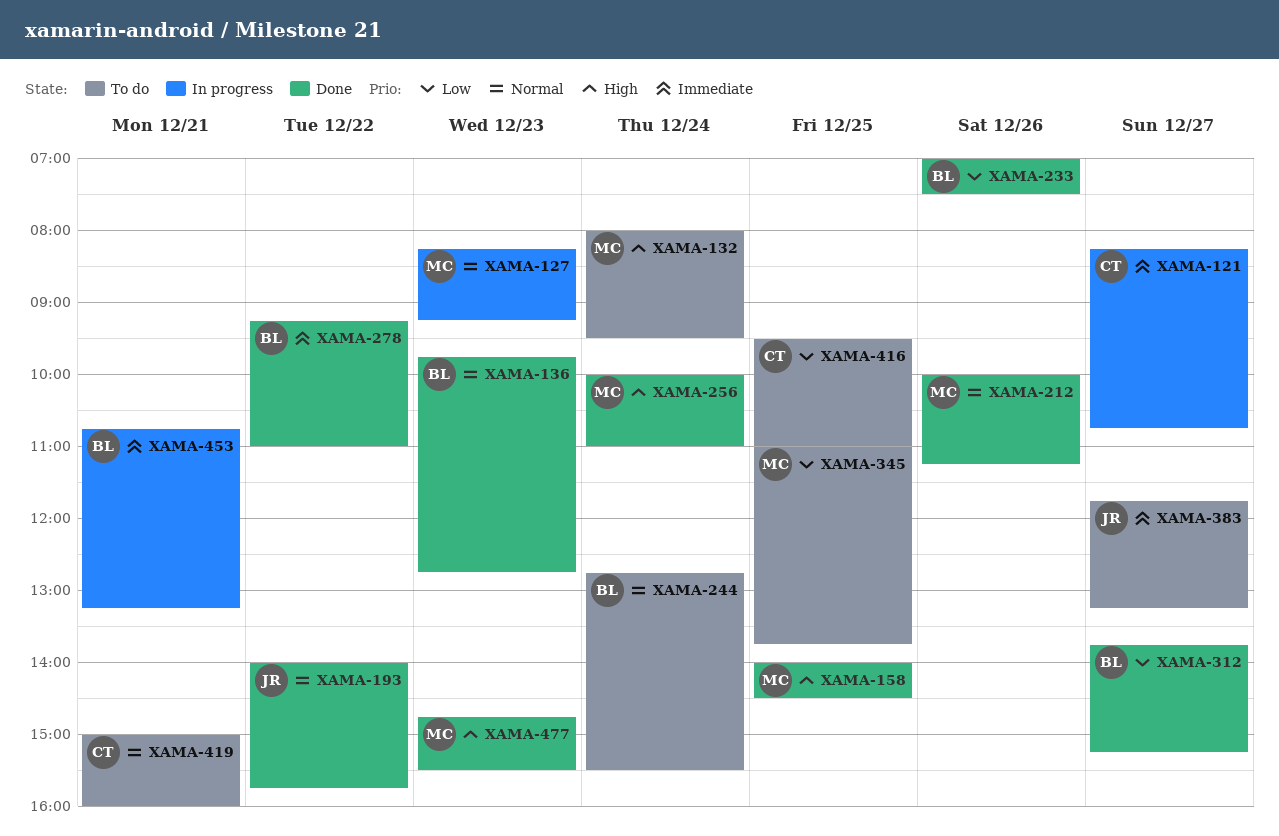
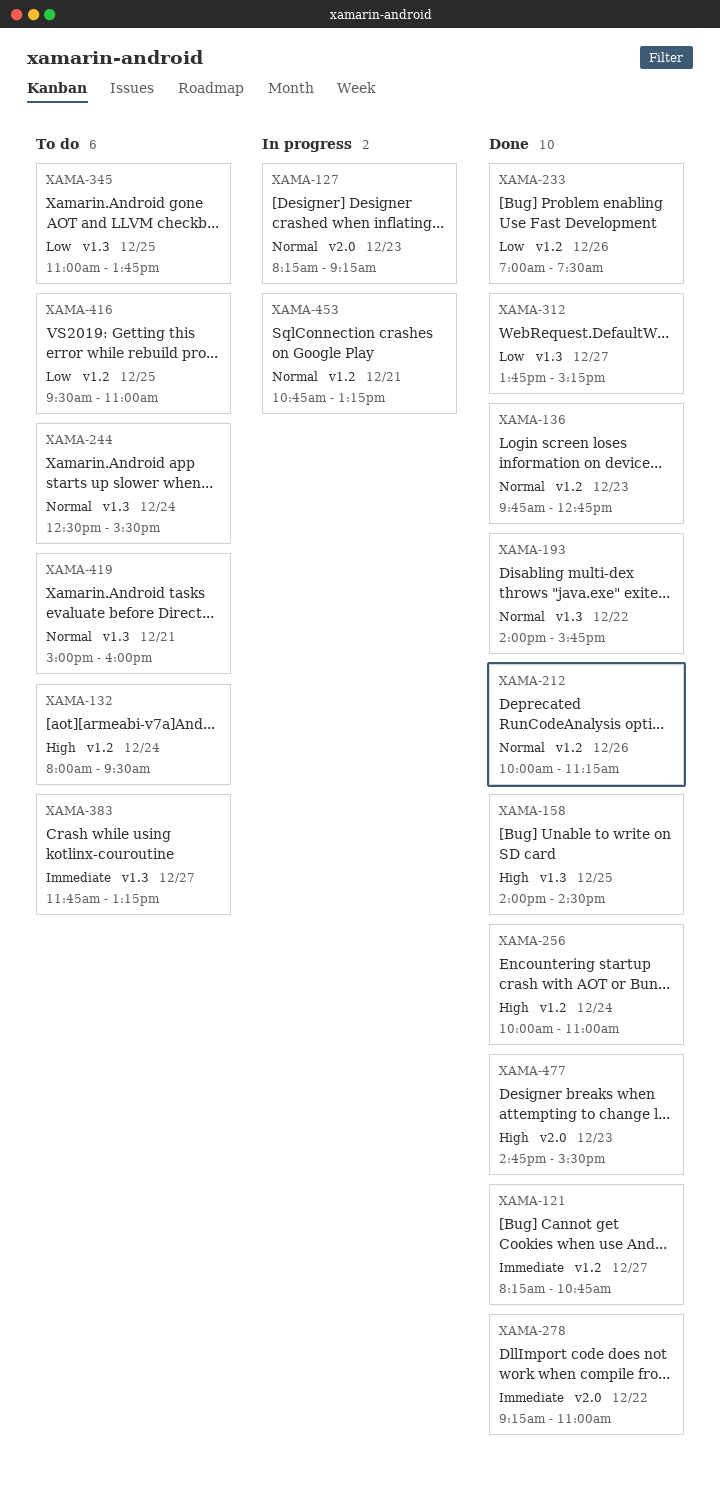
XAMA-121, status: In progress -> Done
XAMA-244, begins: 12:45 -> 12:30
XAMA-453, priority: Immediate -> Normal

